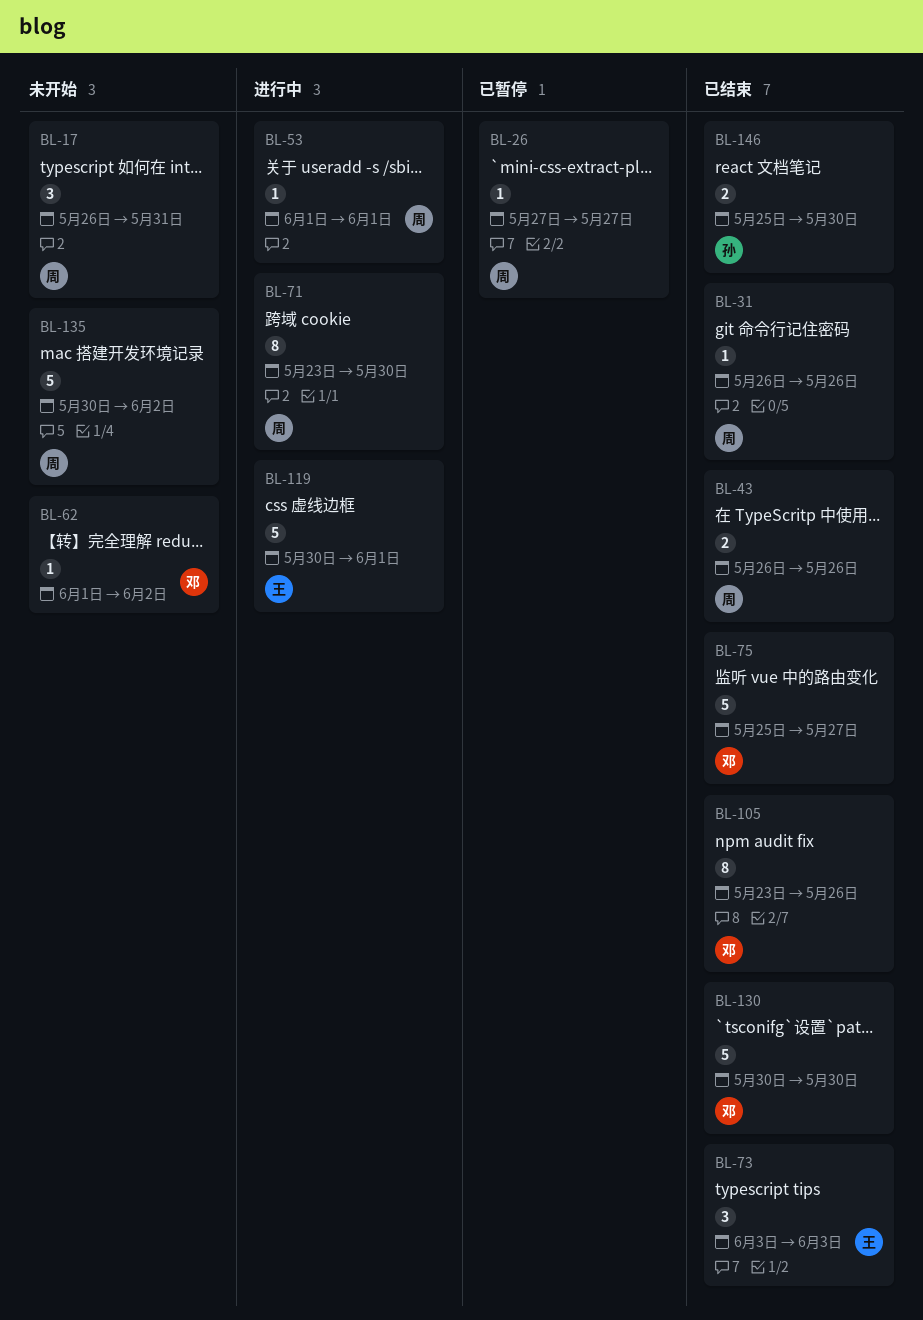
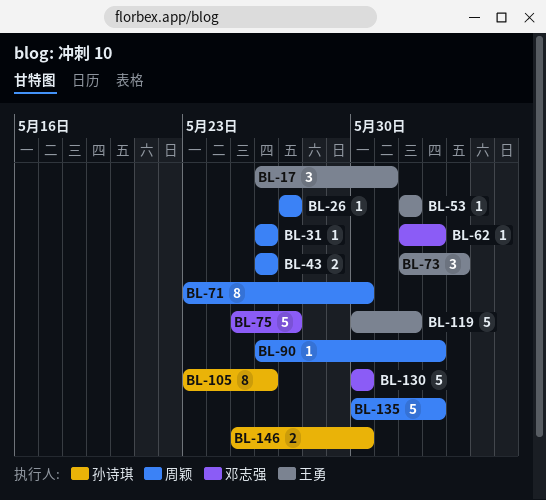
BL-17, owner: 周颖 -> 王勇
BL-53, owner: 周颖 -> 王勇
BL-73, start: Jun 3 -> Jun 1
BL-90: none -> present
BL-105, owner: 邓志强 -> 孙诗琪

